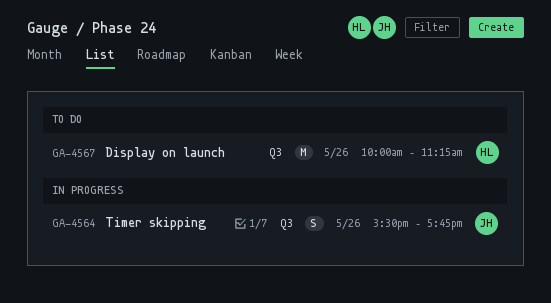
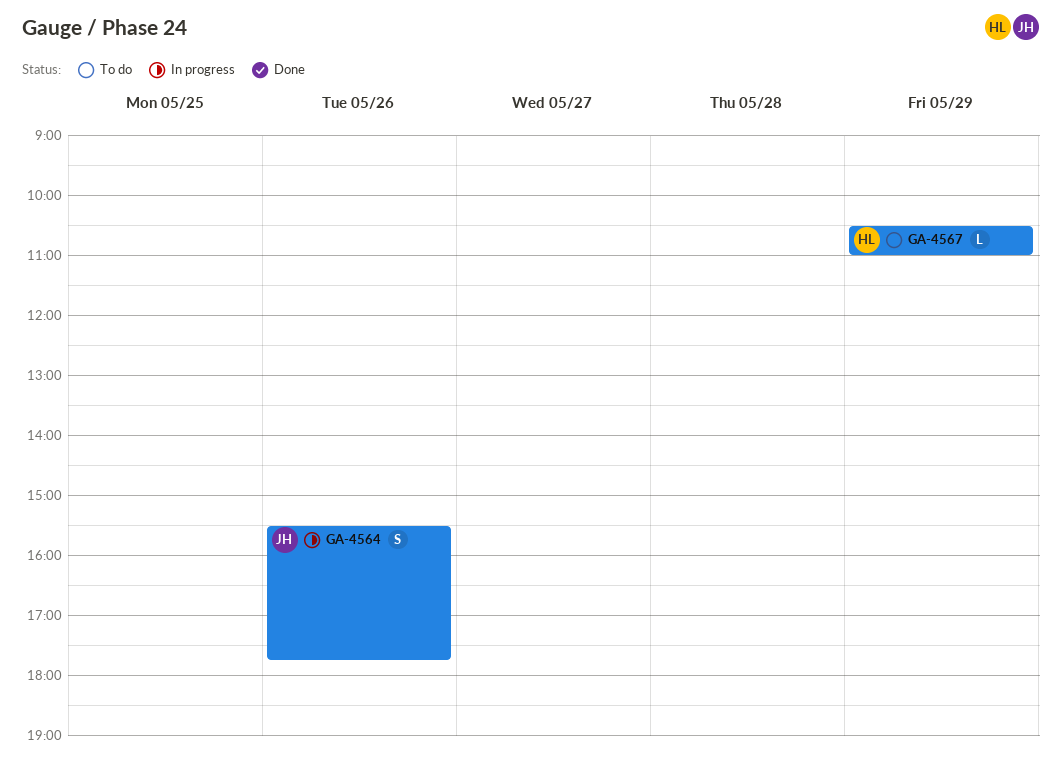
GA-4567, estimate: M -> L
GA-4567, day: May 26 -> May 29
GA-4567, begins: 10:00 -> 10:30
GA-4567, ends: 11:15 -> 11:00

